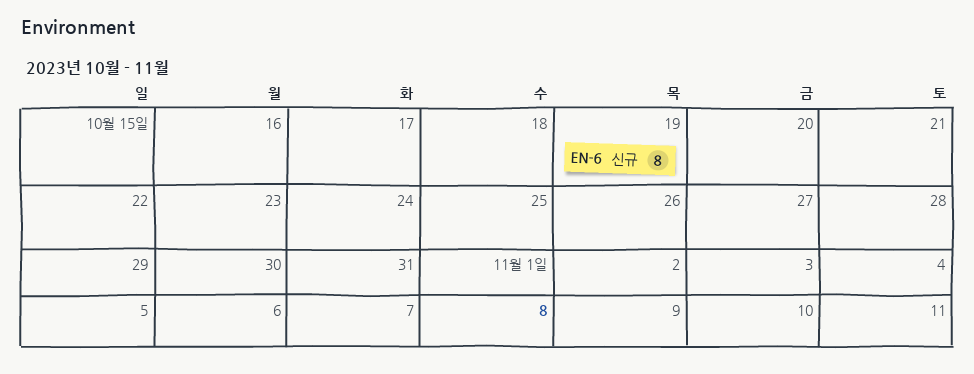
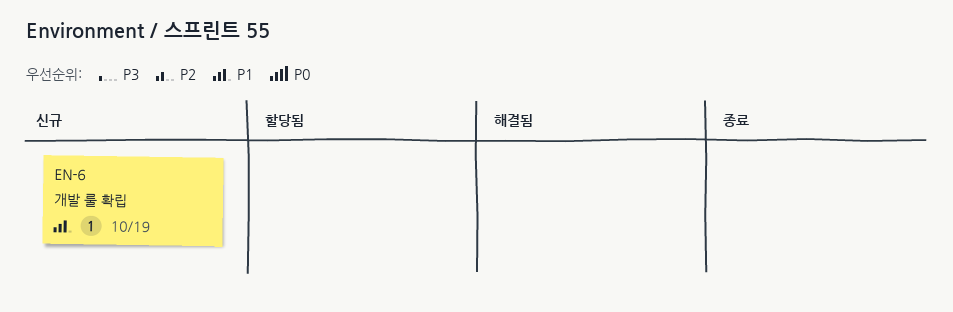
EN-6, estimate: 8 -> 1

